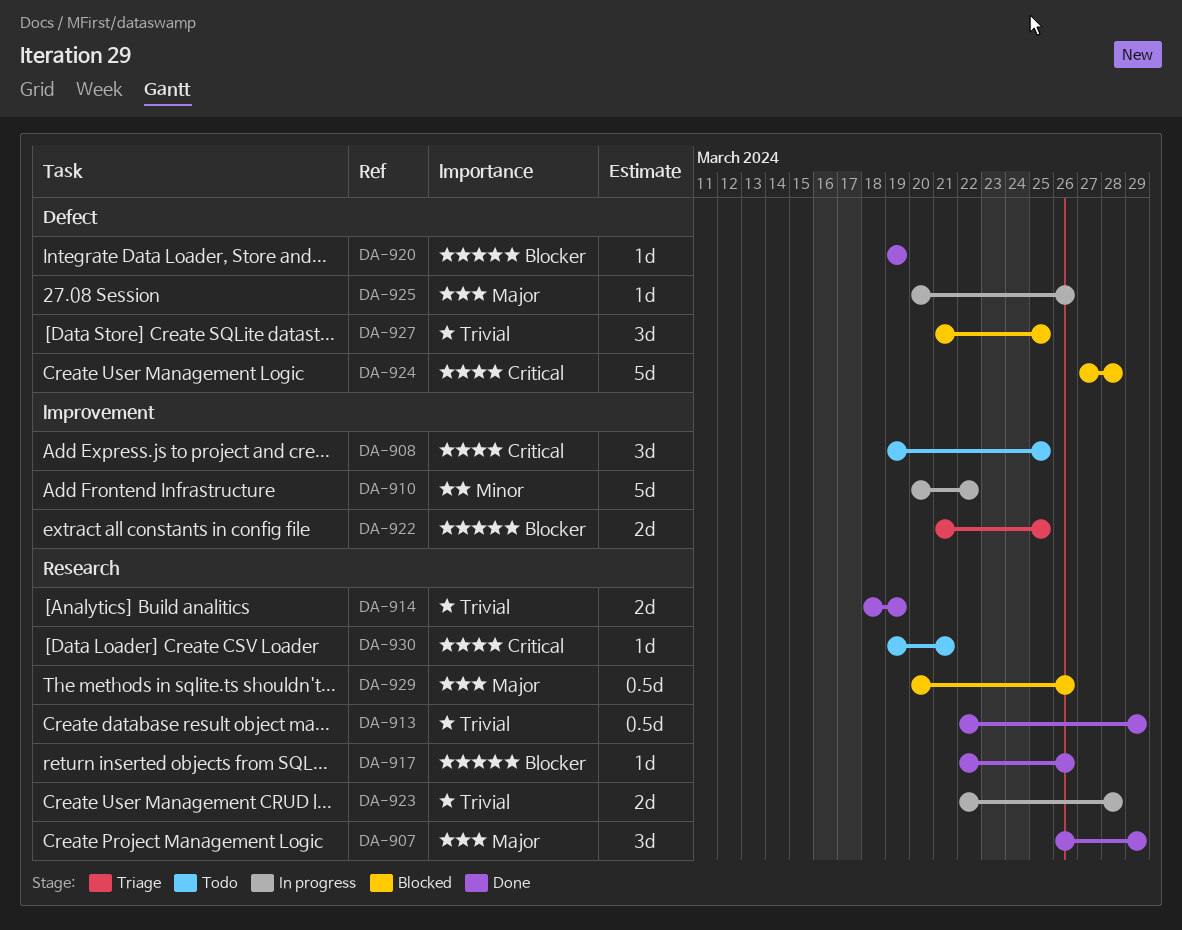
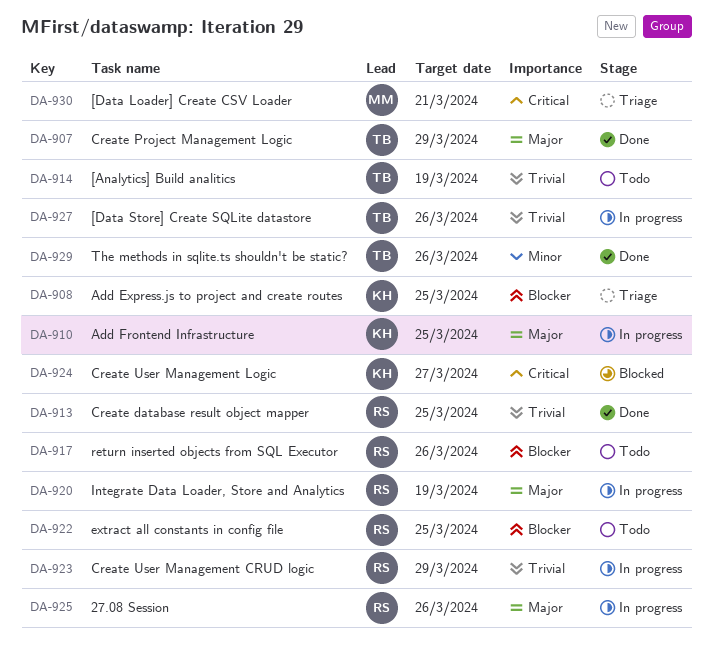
DA-908, status: Todo -> Triage
DA-908, priority: Critical -> Blocker
DA-910, priority: Minor -> Major
DA-910, due: Mar 22 -> Mar 25
DA-913, due: Mar 29 -> Mar 25
DA-914, status: Done -> Todo
DA-917, status: Done -> Todo
DA-920, status: Done -> In progress
DA-920, priority: Blocker -> Major
DA-922, status: Triage -> Todo
DA-923, due: Mar 28 -> Mar 29
DA-924, due: Mar 28 -> Mar 27
DA-927, status: Blocked -> In progress
DA-927, due: Mar 25 -> Mar 26
DA-929, status: Blocked -> Done
DA-929, priority: Major -> Minor
DA-930, status: Todo -> Triage

